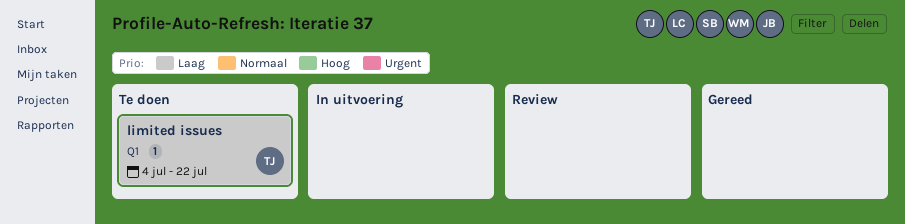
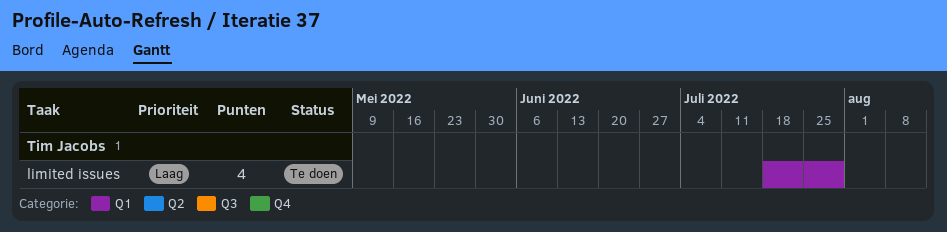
limited issues, estimate: 1 -> 4
limited issues, start: Jul 4 -> Jul 18
limited issues, due: Jul 22 -> Jul 29

